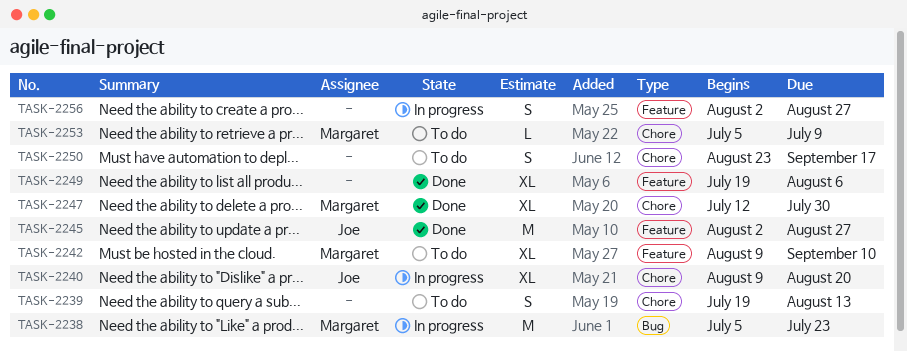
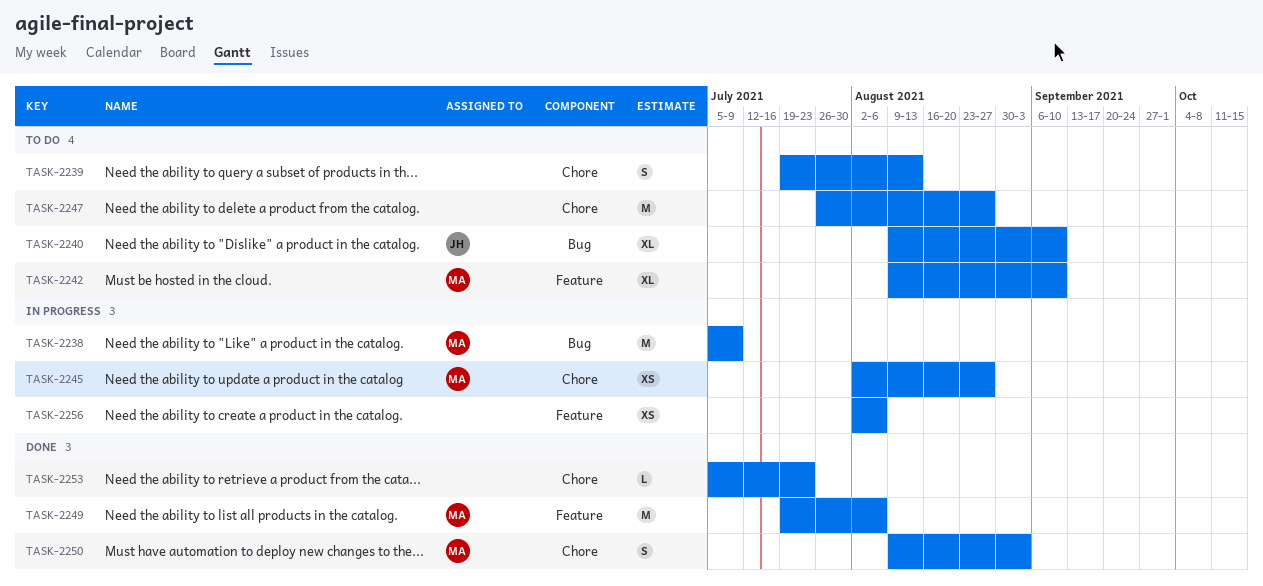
TASK-2238, due: Jul 23 -> Jul 9
TASK-2240, status: In progress -> To do
TASK-2240, label: Chore -> Bug
TASK-2240, due: Aug 20 -> Sep 10
TASK-2245, status: Done -> In progress
TASK-2245, owner: Joe -> Margaret
TASK-2245, label: Feature -> Chore
TASK-2245, estimate: M -> XS
TASK-2247, status: Done -> To do
TASK-2247, owner: Margaret -> none
TASK-2247, estimate: XL -> M
TASK-2247, start: Jul 12 -> Jul 26
TASK-2247, due: Jul 30 -> Aug 27
TASK-2249, owner: none -> Margaret
TASK-2249, estimate: XL -> M
TASK-2250, status: To do -> Done
TASK-2250, owner: none -> Margaret
TASK-2250, start: Aug 23 -> Aug 9
TASK-2250, due: Sep 17 -> Sep 3
TASK-2253, status: To do -> Done
TASK-2253, owner: Margaret -> none
TASK-2253, due: Jul 9 -> Jul 23
TASK-2256, estimate: S -> XS
TASK-2256, due: Aug 27 -> Aug 6

